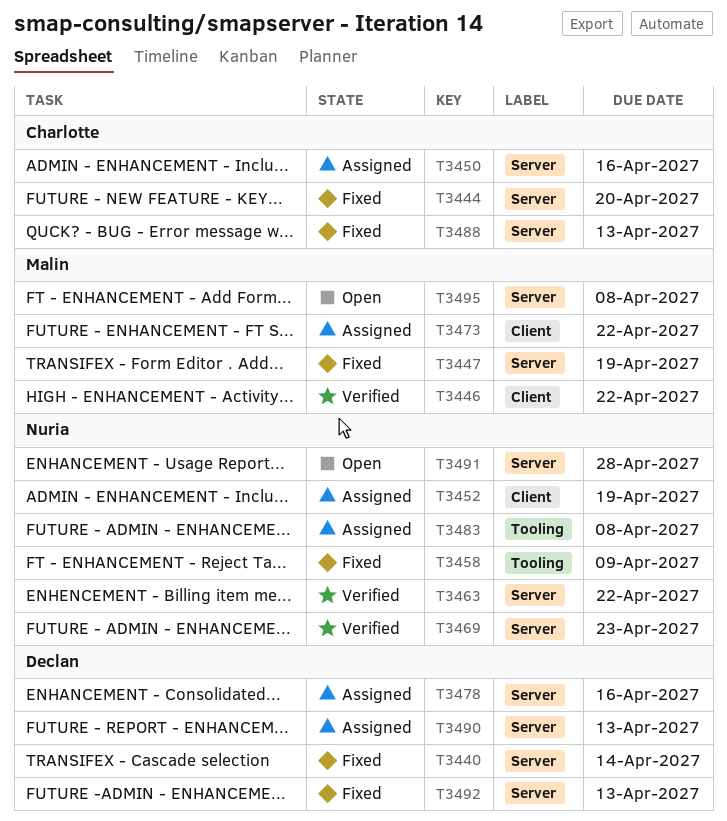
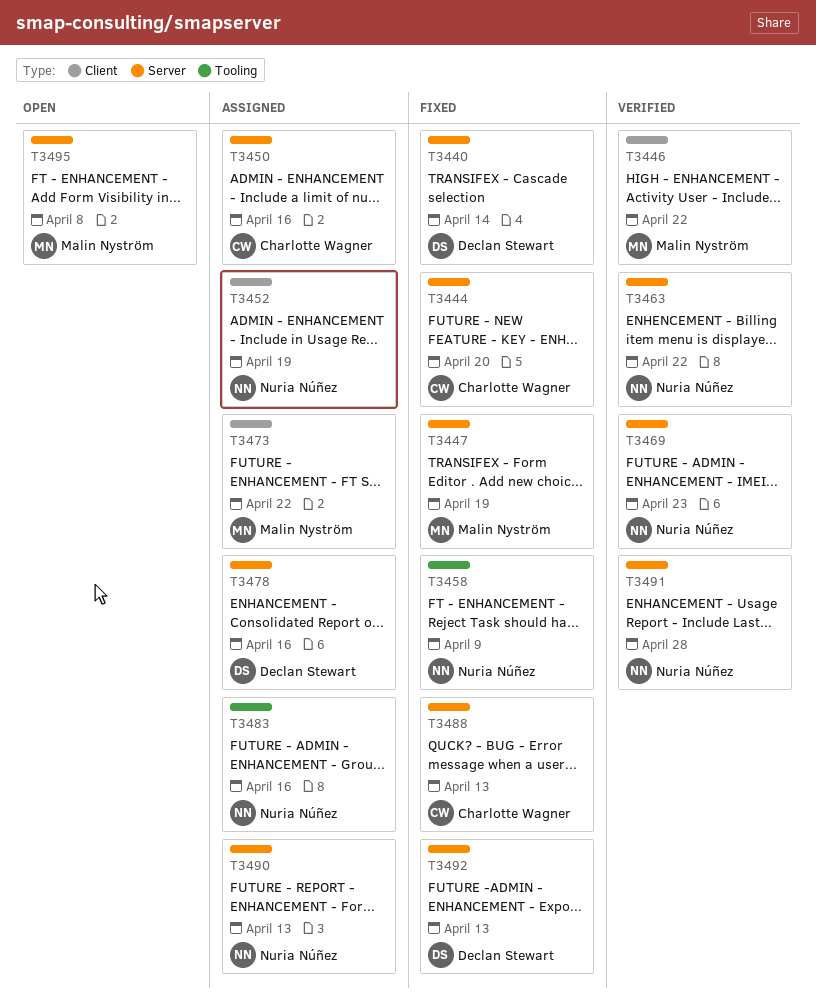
T3483, due: Apr 8 -> Apr 16
T3490, owner: Declan Stewart -> Nuria Núñez
T3491, status: Open -> Verified

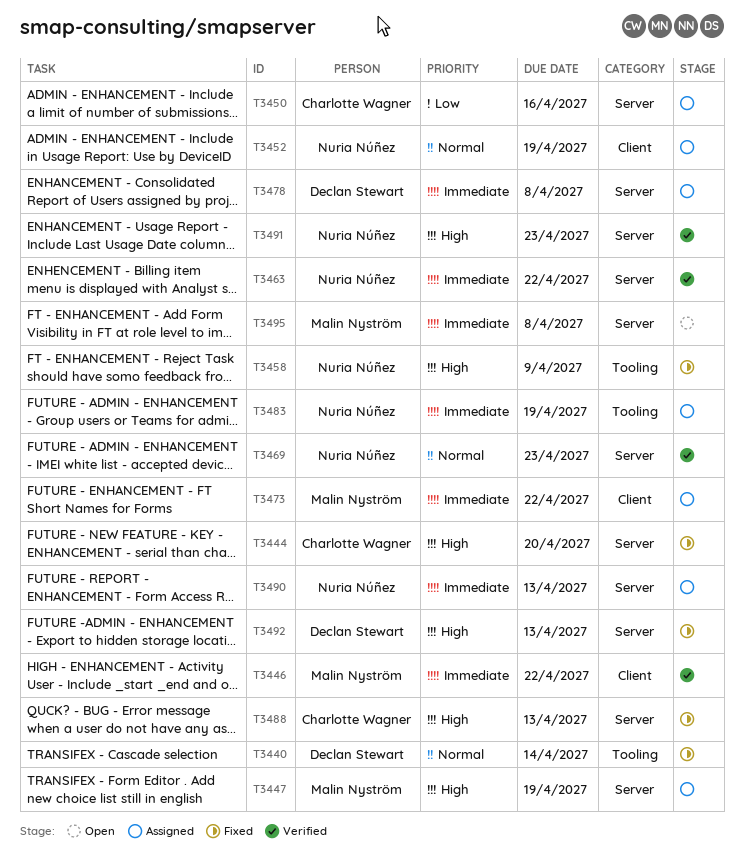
T3440, label: Server -> Tooling
T3447, status: Fixed -> Assigned
T3478, due: Apr 16 -> Apr 8
T3483, due: Apr 16 -> Apr 19
T3491, due: Apr 28 -> Apr 23

